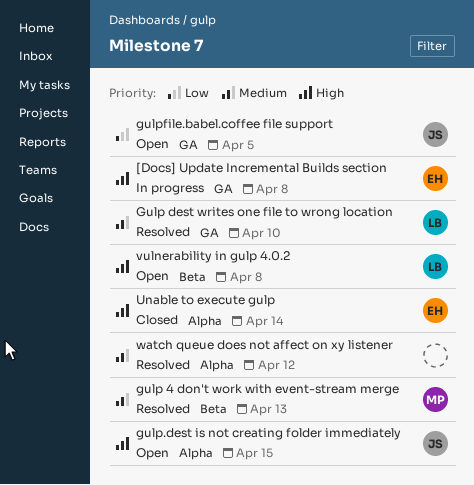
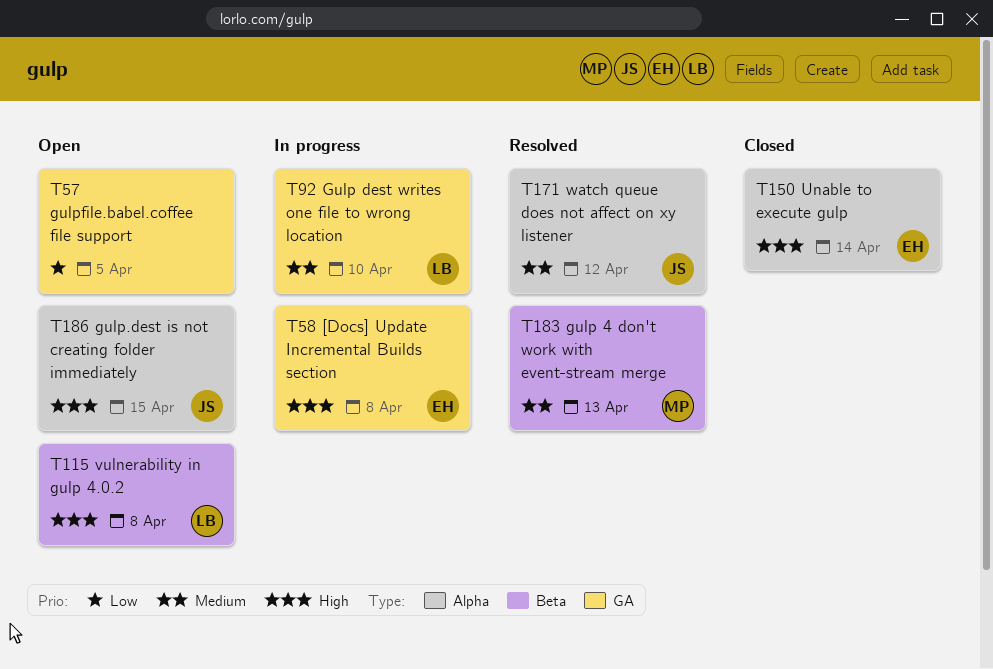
Gulp dest writes one file to wrong location, status: Resolved -> In progress
gulpfile.babel.coffee file support, owner: JS -> none
watch queue does not affect on xy listener, owner: none -> JS

